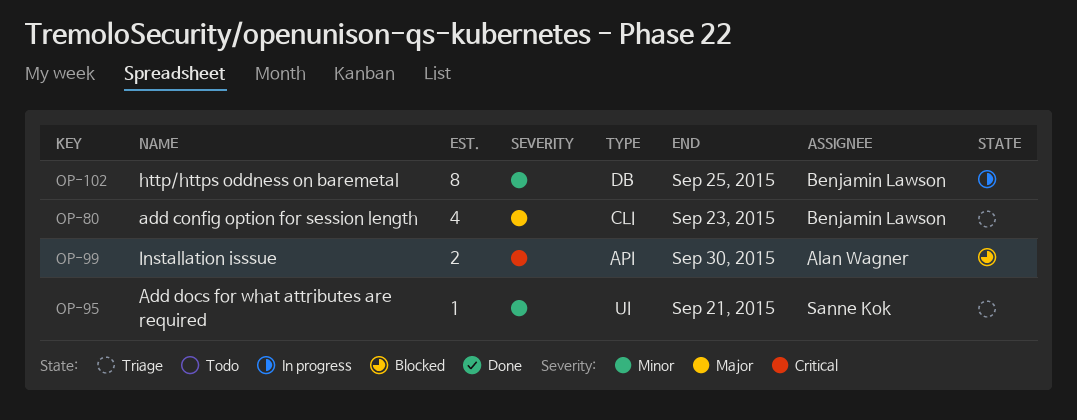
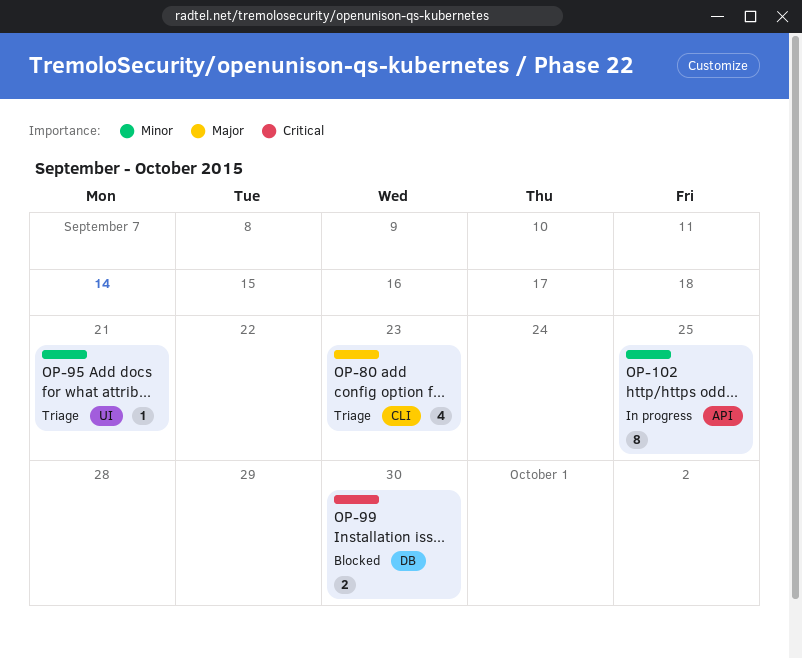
OP-99, label: API -> DB
OP-102, label: DB -> API

